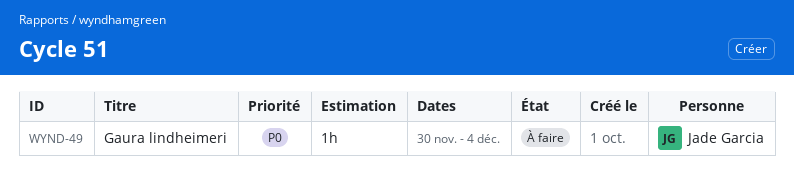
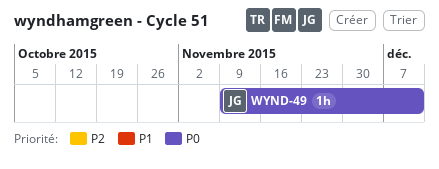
WYND-49, start: Nov 30 -> Nov 9
WYND-49, due: Dec 4 -> Dec 11

